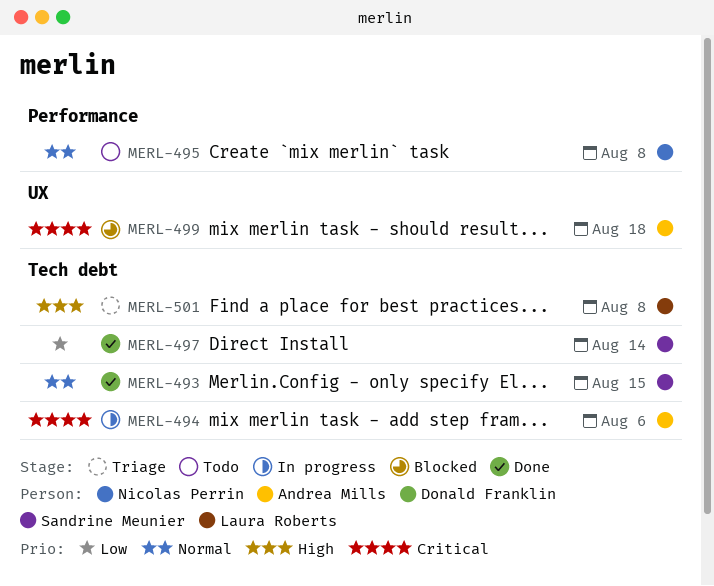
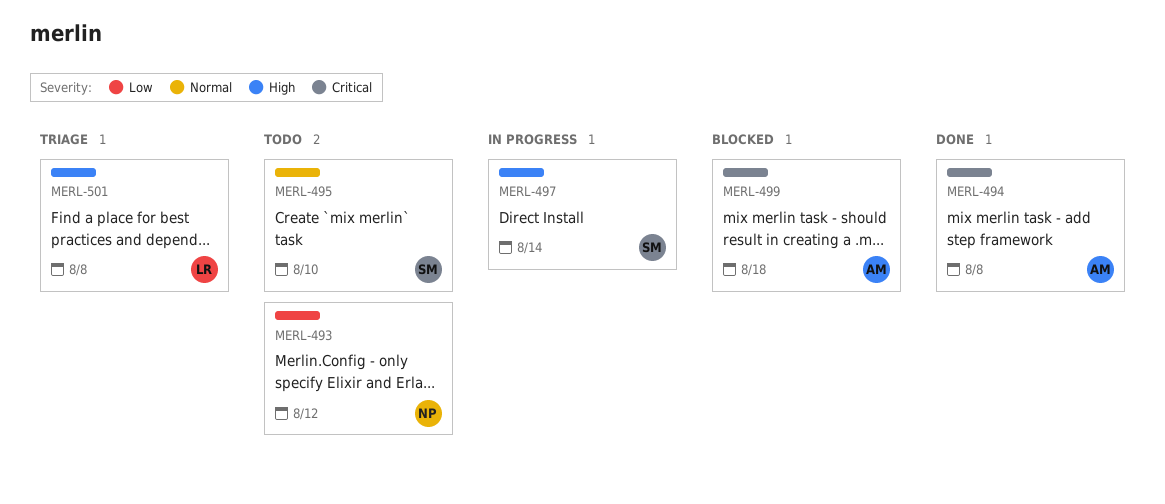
MERL-493, status: Done -> Todo
MERL-493, owner: Sandrine Meunier -> Nicolas Perrin
MERL-493, priority: Normal -> Low
MERL-493, due: Aug 15 -> Aug 12
MERL-494, status: In progress -> Done
MERL-494, due: Aug 6 -> Aug 8
MERL-495, owner: Nicolas Perrin -> Sandrine Meunier
MERL-495, due: Aug 8 -> Aug 10
MERL-497, status: Done -> In progress
MERL-497, priority: Low -> High

